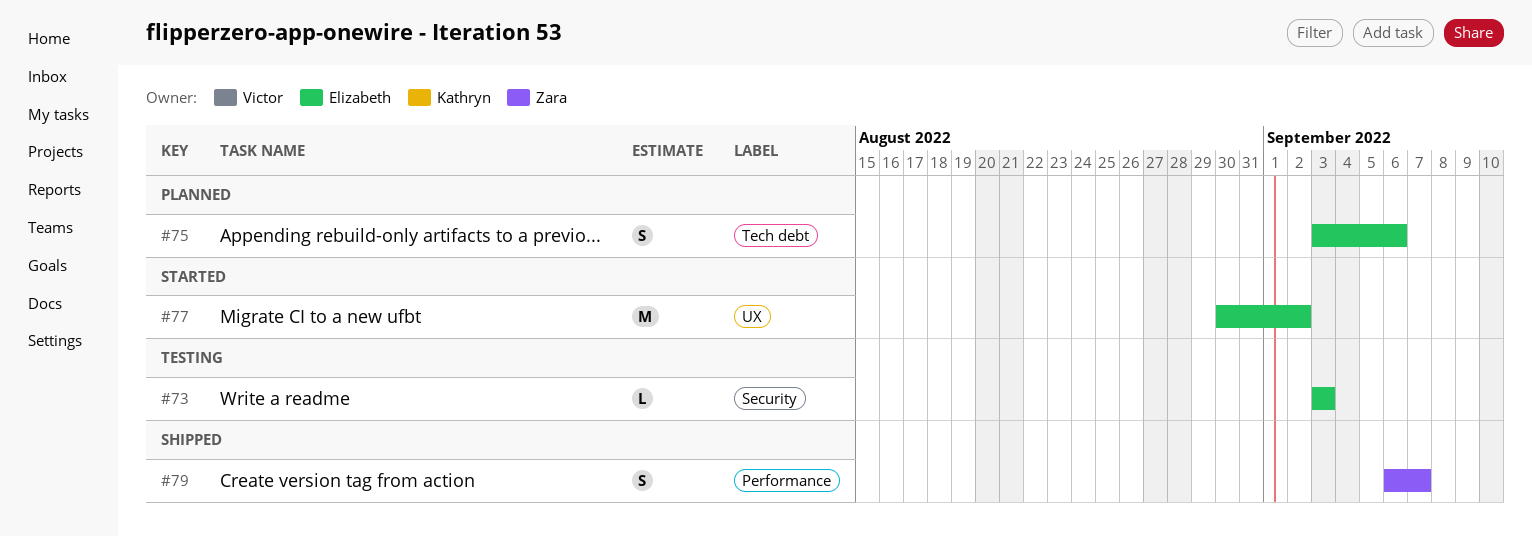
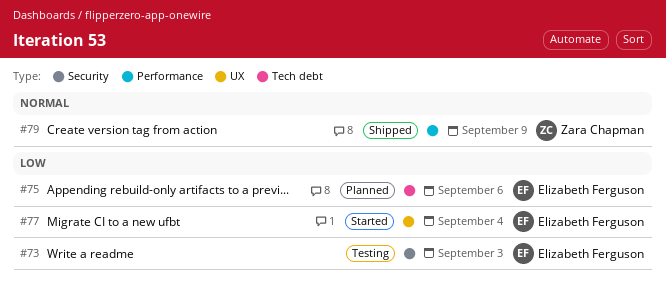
#77, due: Sep 2 -> Sep 4
#79, due: Sep 7 -> Sep 9

